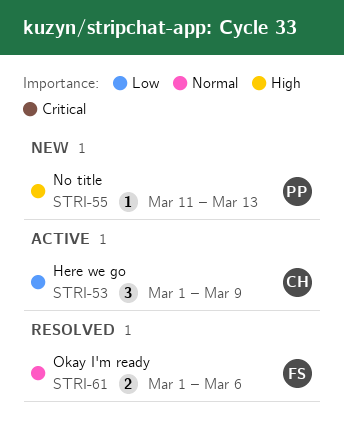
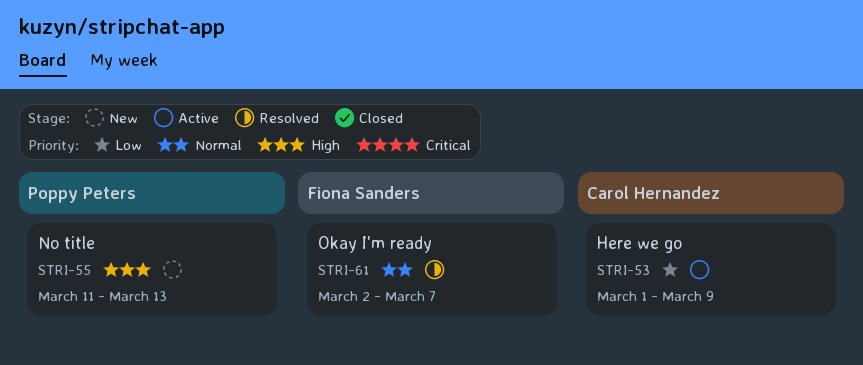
STRI-61, start: Mar 1 -> Mar 2
STRI-61, due: Mar 6 -> Mar 7

